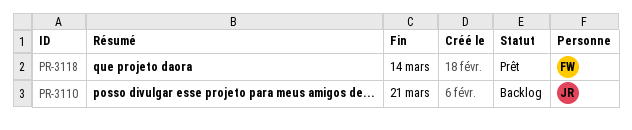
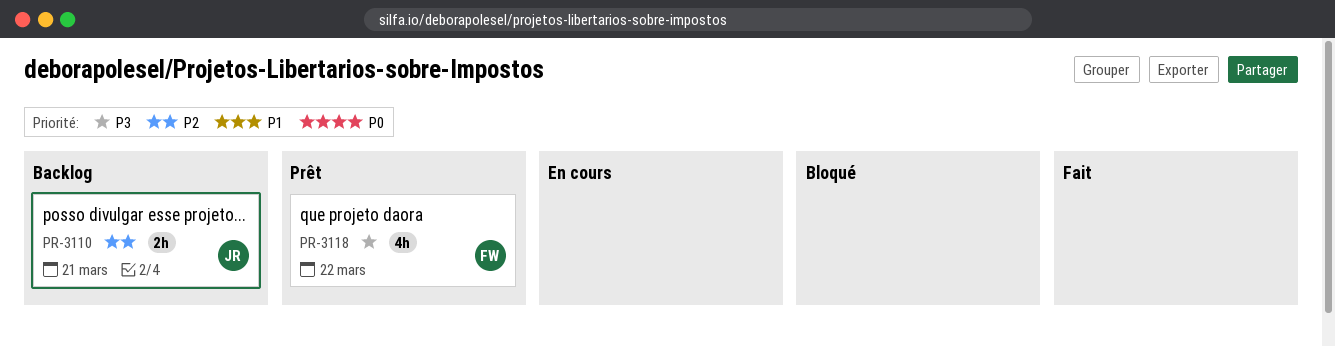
PR-3118, due: Mar 14 -> Mar 22

